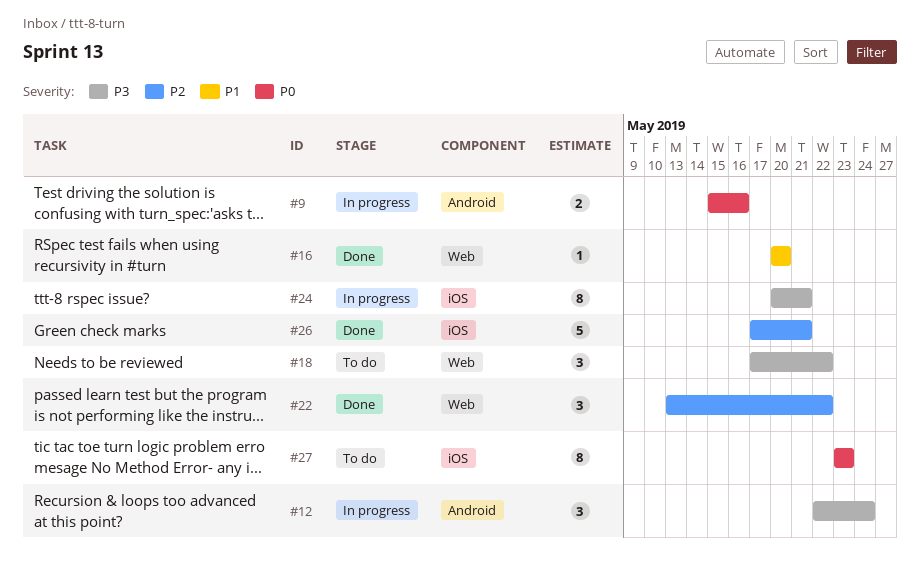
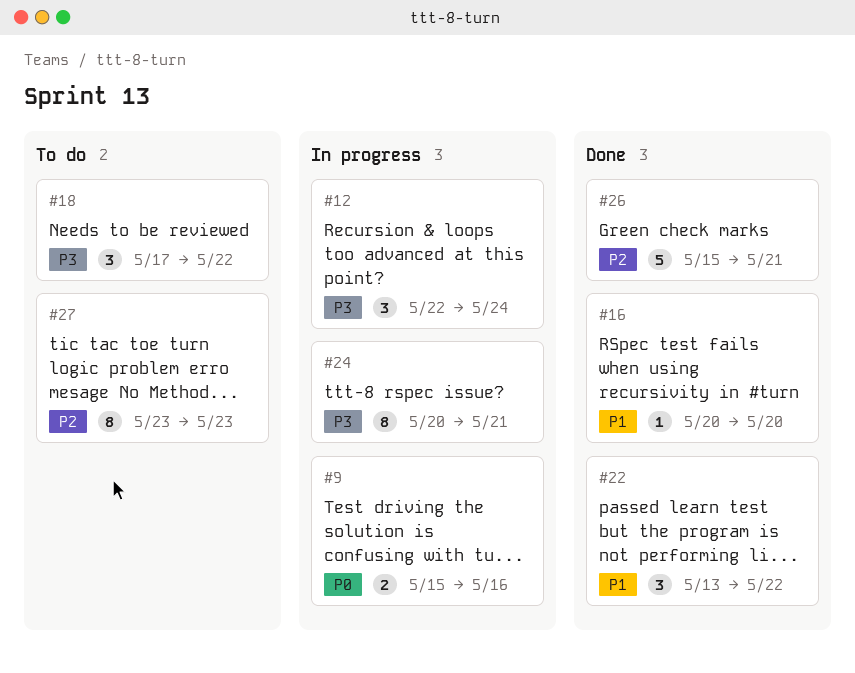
#22, priority: P2 -> P1
#26, start: May 17 -> May 15
#27, priority: P0 -> P2

